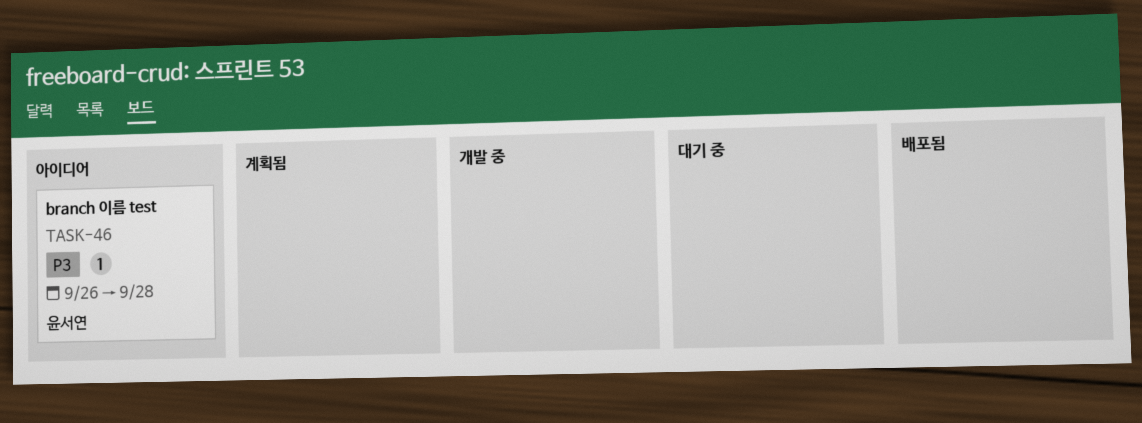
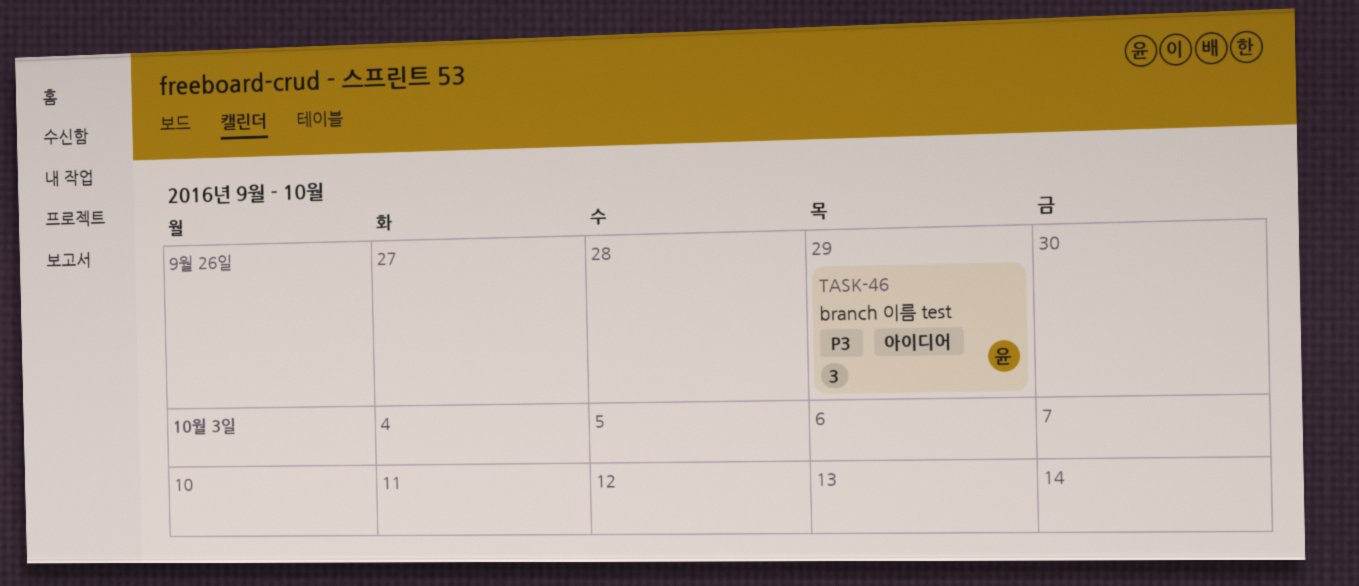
TASK-46, estimate: 1 -> 3
TASK-46, due: Sep 28 -> Sep 29

